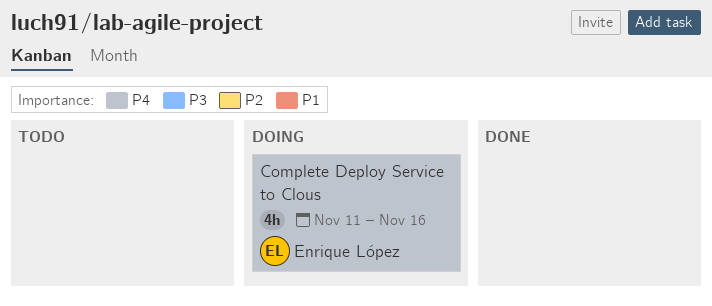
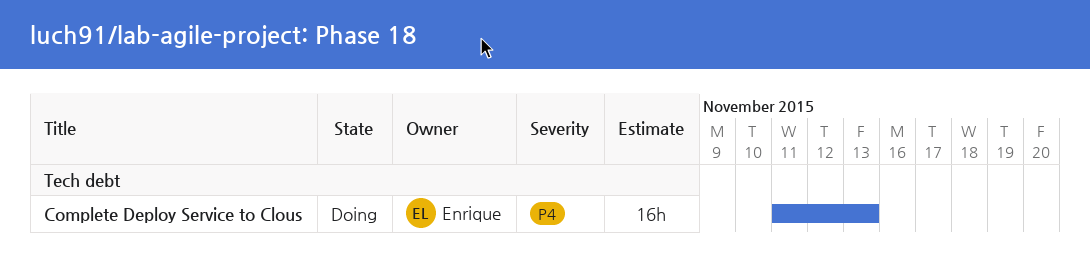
Complete Deploy Service to Clous, estimate: 4h -> 16h
Complete Deploy Service to Clous, due: Nov 16 -> Nov 13

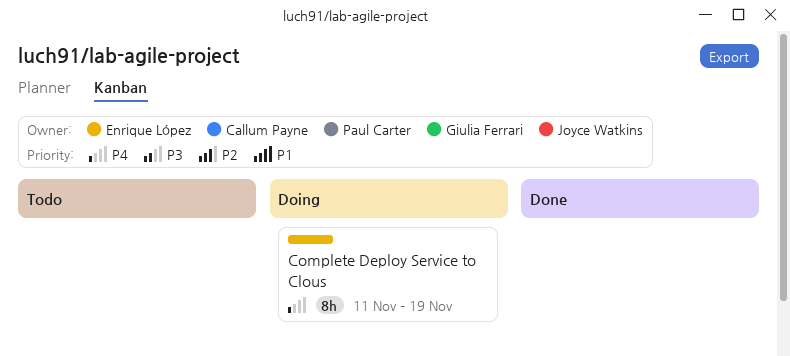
Complete Deploy Service to Clous, estimate: 16h -> 8h
Complete Deploy Service to Clous, due: Nov 13 -> Nov 19

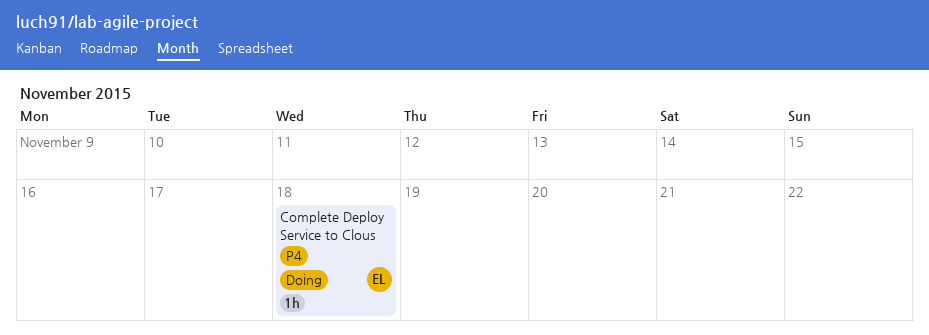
Complete Deploy Service to Clous, estimate: 8h -> 1h
Complete Deploy Service to Clous, due: Nov 19 -> Nov 18

